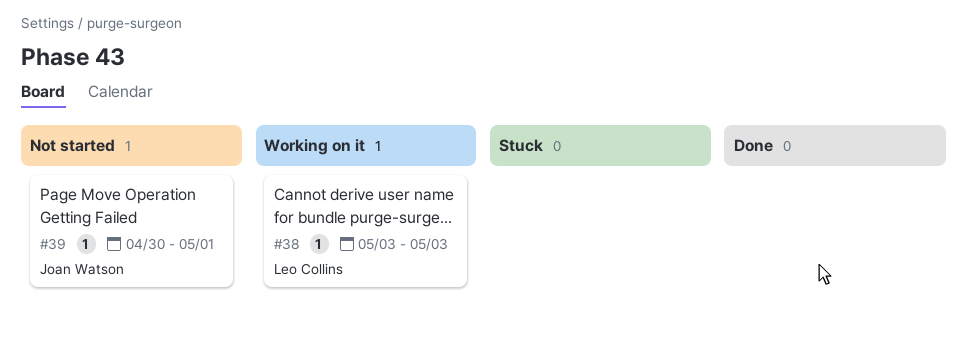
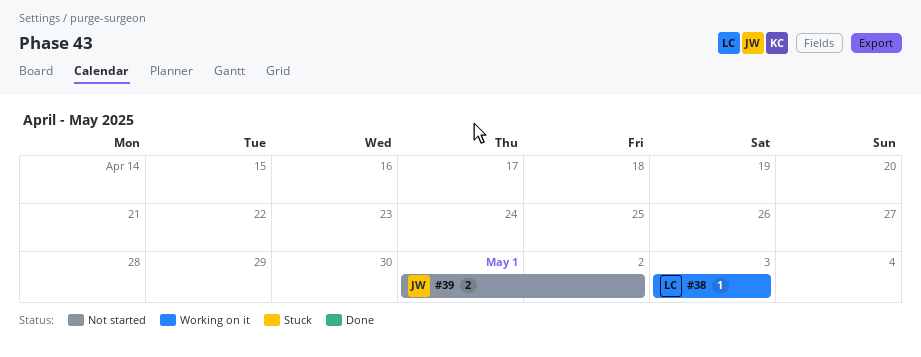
#39, estimate: 1 -> 2
#39, start: Apr 30 -> May 1
#39, due: May 1 -> May 2

